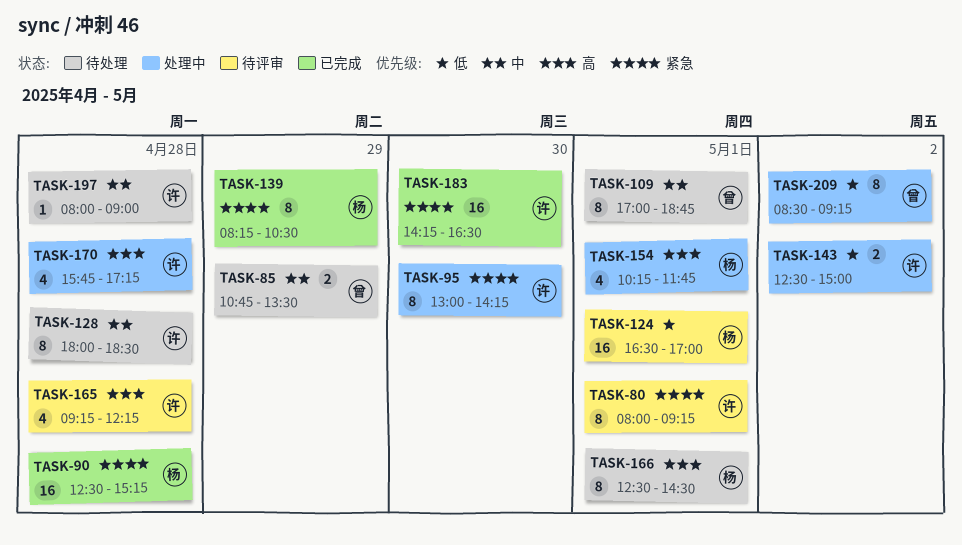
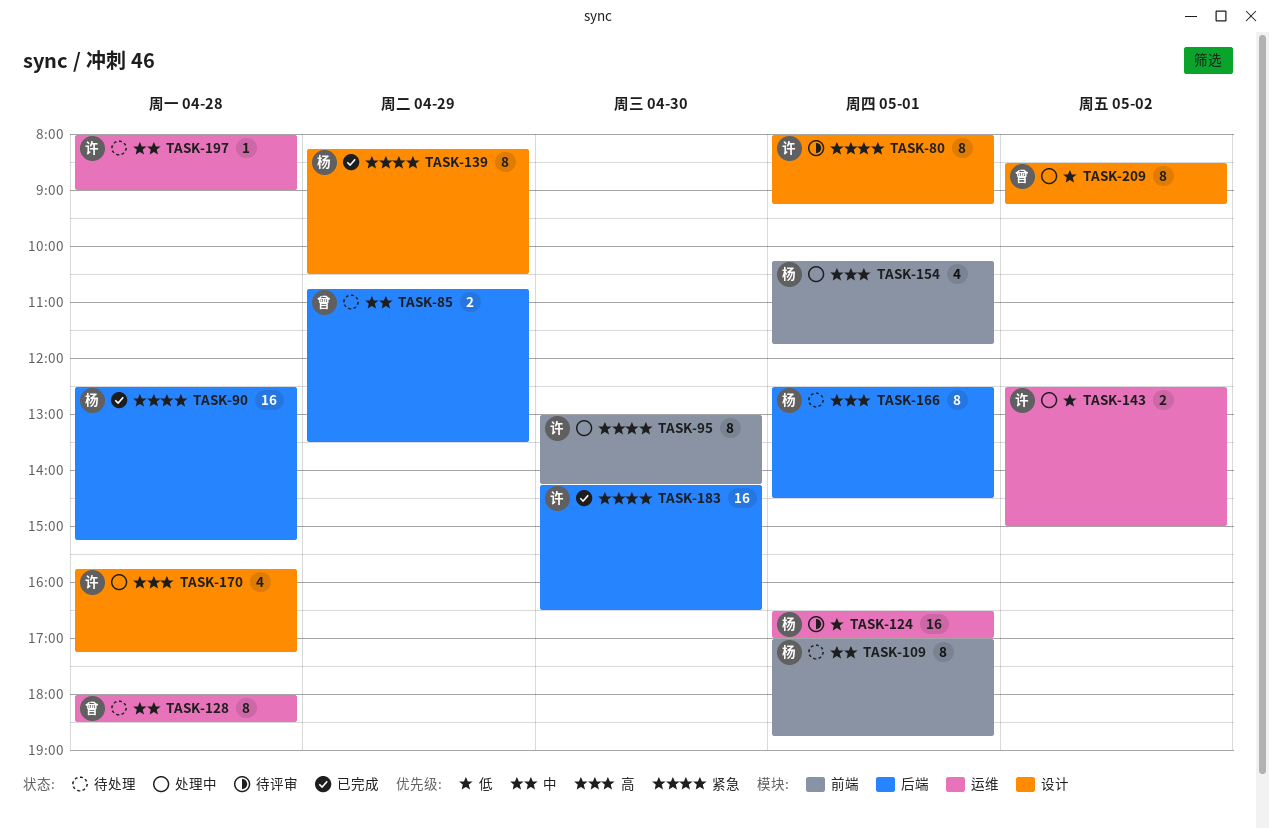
TASK-109, owner: 曾 -> 杨
TASK-128, owner: 许 -> 曾
TASK-165: present -> none

